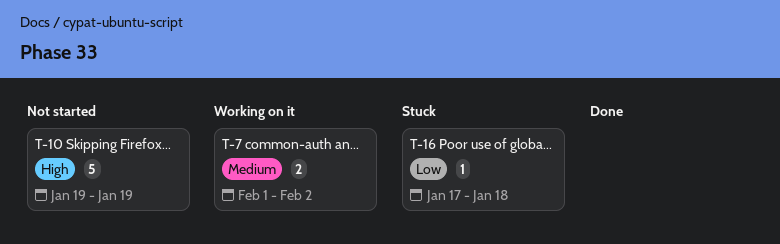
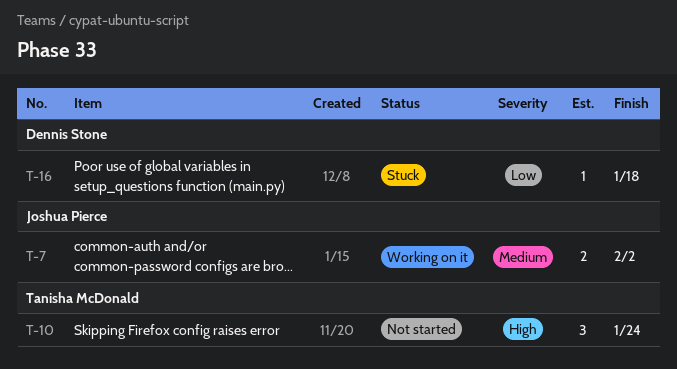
T-10, estimate: 5 -> 3
T-10, due: Jan 19 -> Jan 24

